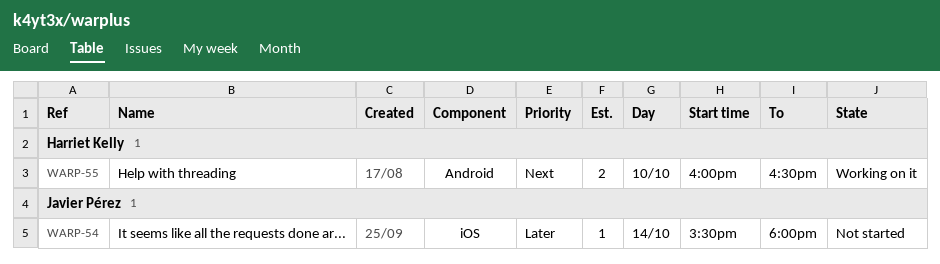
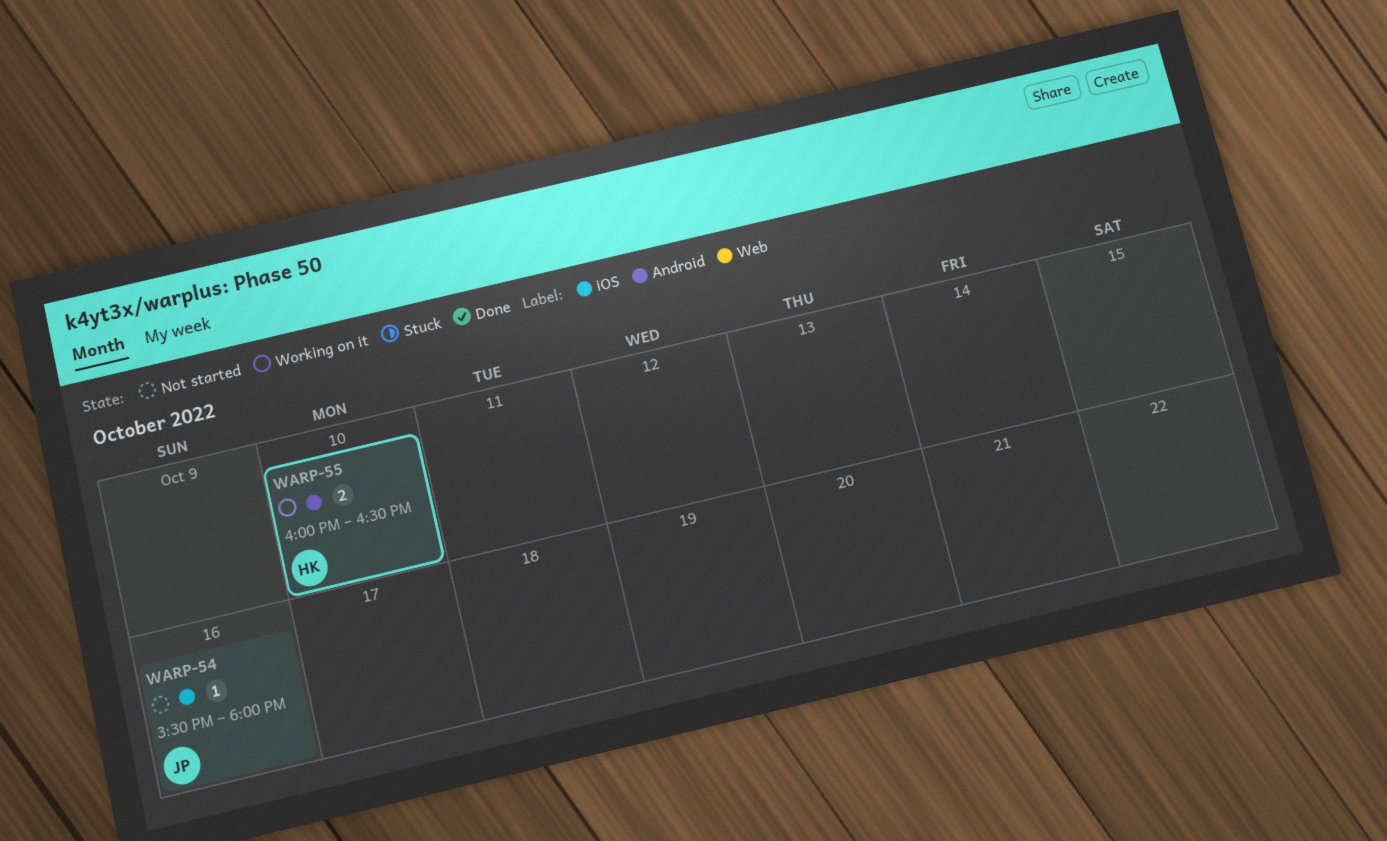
WARP-54, day: Oct 14 -> Oct 16

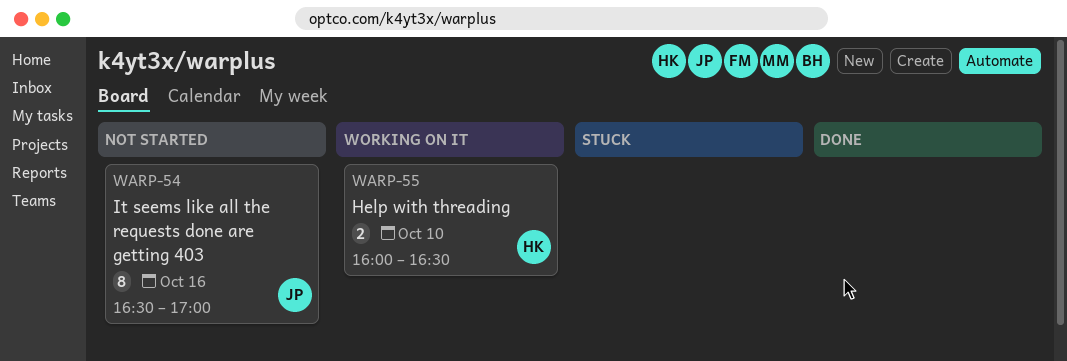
WARP-54, estimate: 1 -> 8
WARP-54, begins: 15:30 -> 16:30
WARP-54, ends: 18:00 -> 17:00

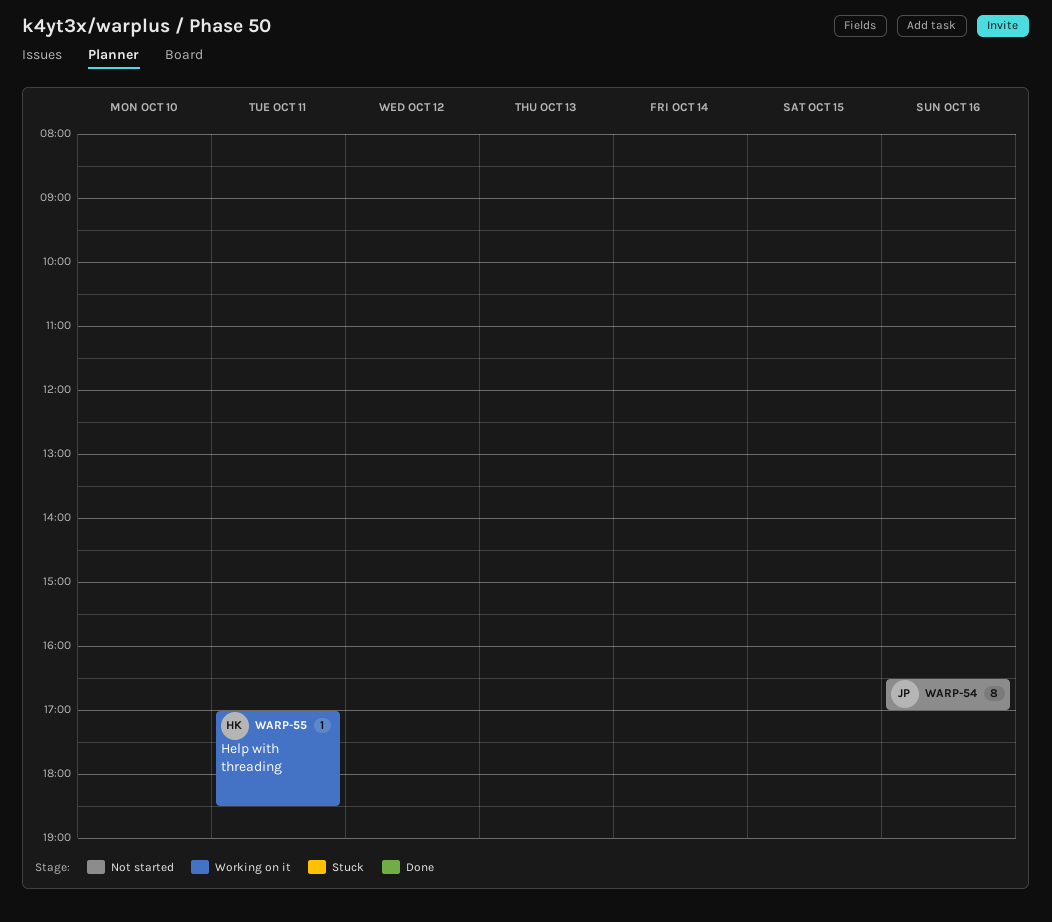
WARP-55, estimate: 2 -> 1
WARP-55, day: Oct 10 -> Oct 11
WARP-55, begins: 16:00 -> 17:00
WARP-55, ends: 16:30 -> 18:30

